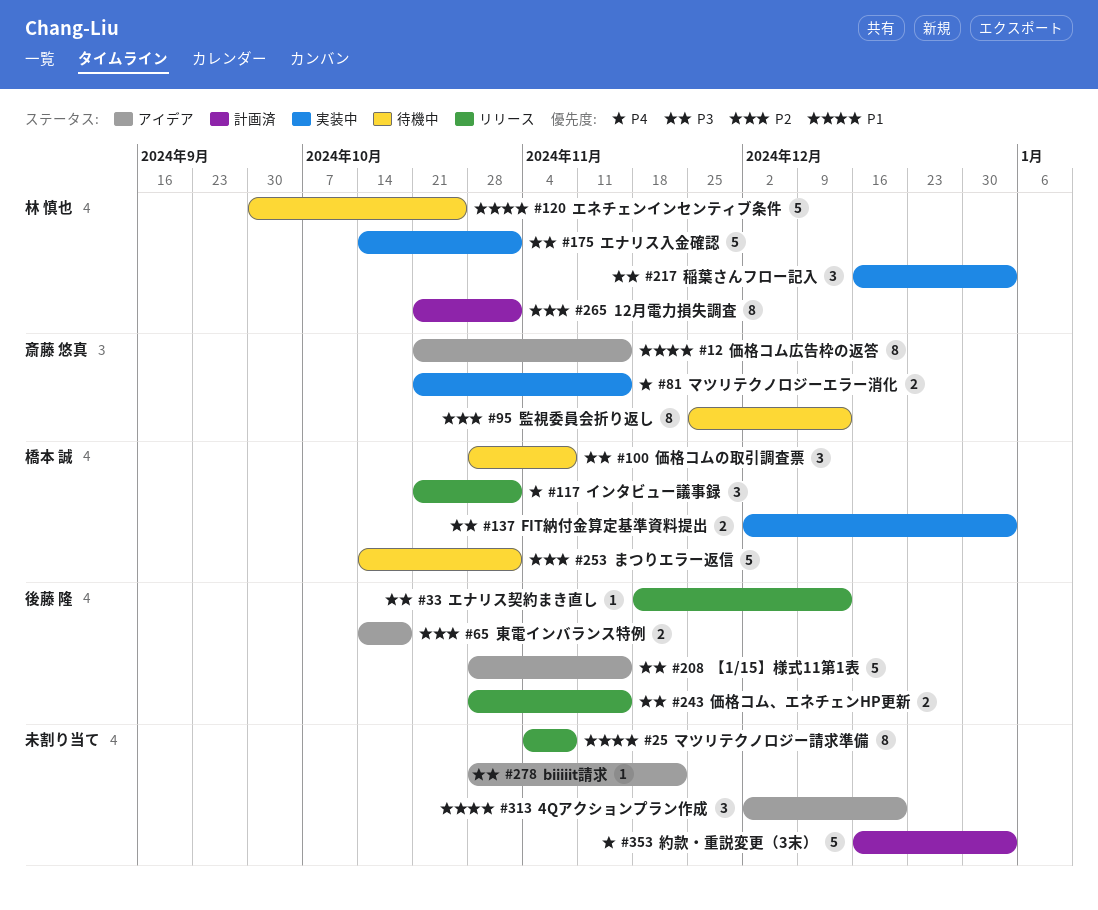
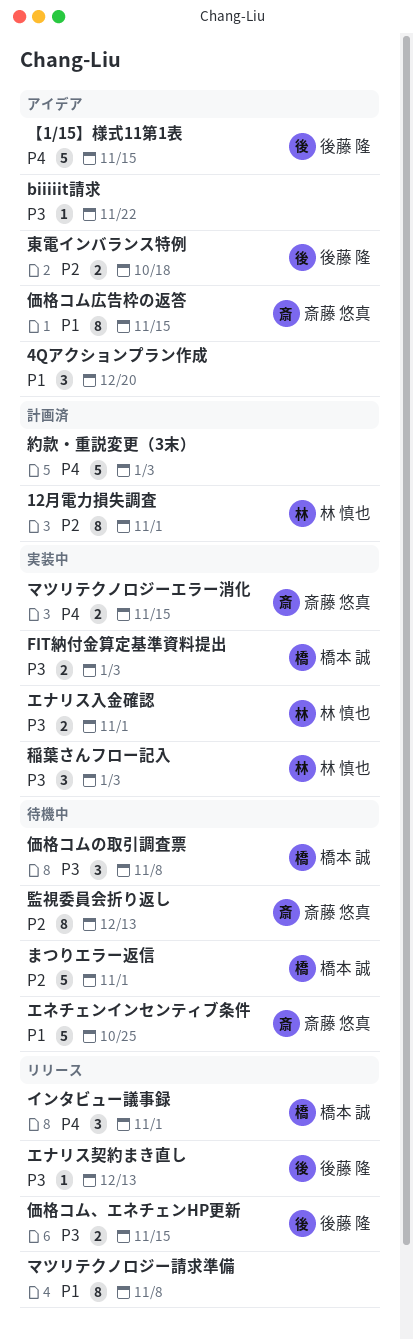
【1/15】様式11第1表, priority: P3 -> P4
エナリス入金確認, estimate: 5 -> 2
エネチェンインセンティブ条件, owner: 林 慎也 -> 斎藤 悠真

